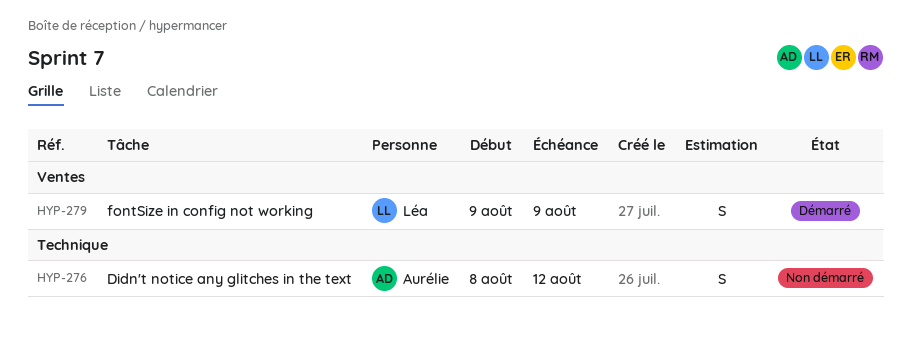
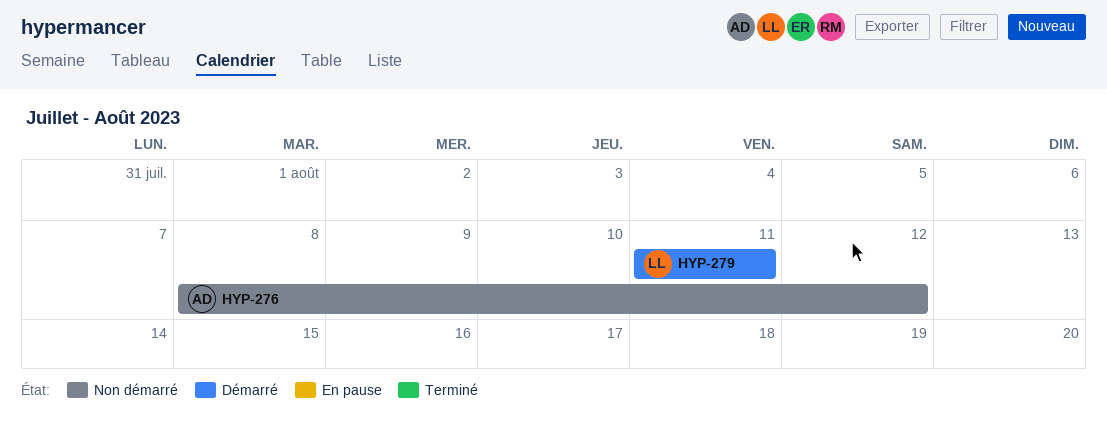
HYP-279, start: Aug 9 -> Aug 11
HYP-279, due: Aug 9 -> Aug 11

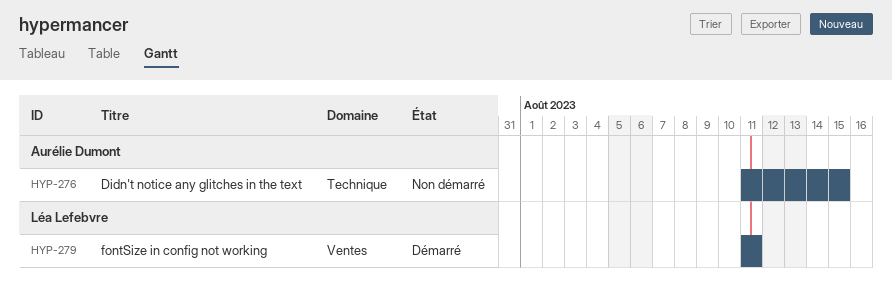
HYP-276, start: Aug 8 -> Aug 11
HYP-276, due: Aug 12 -> Aug 15

